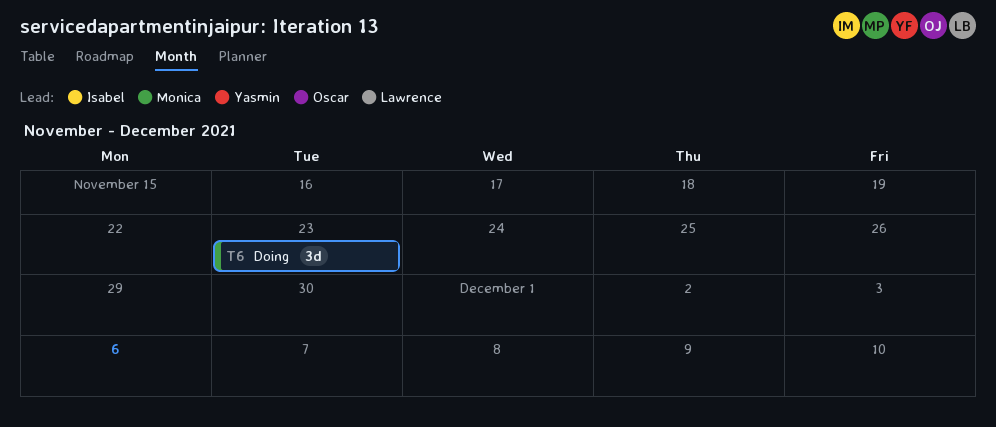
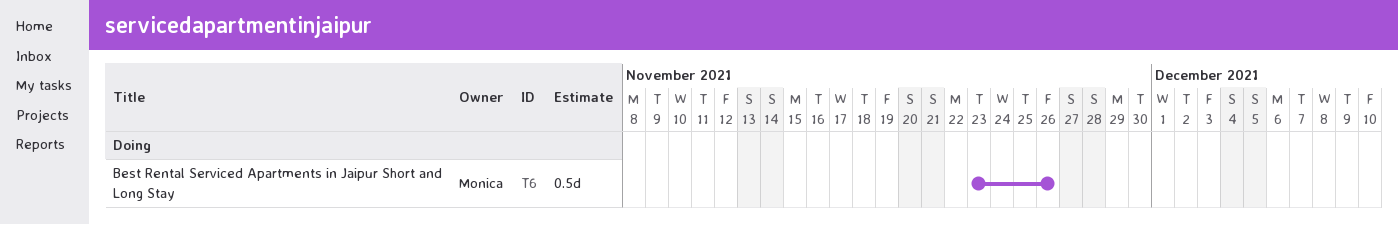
T6, estimate: 3d -> 0.5d
T6, due: Nov 23 -> Nov 26

